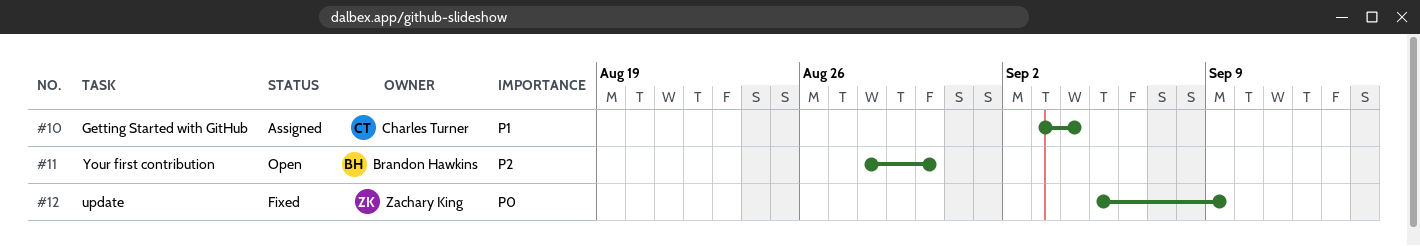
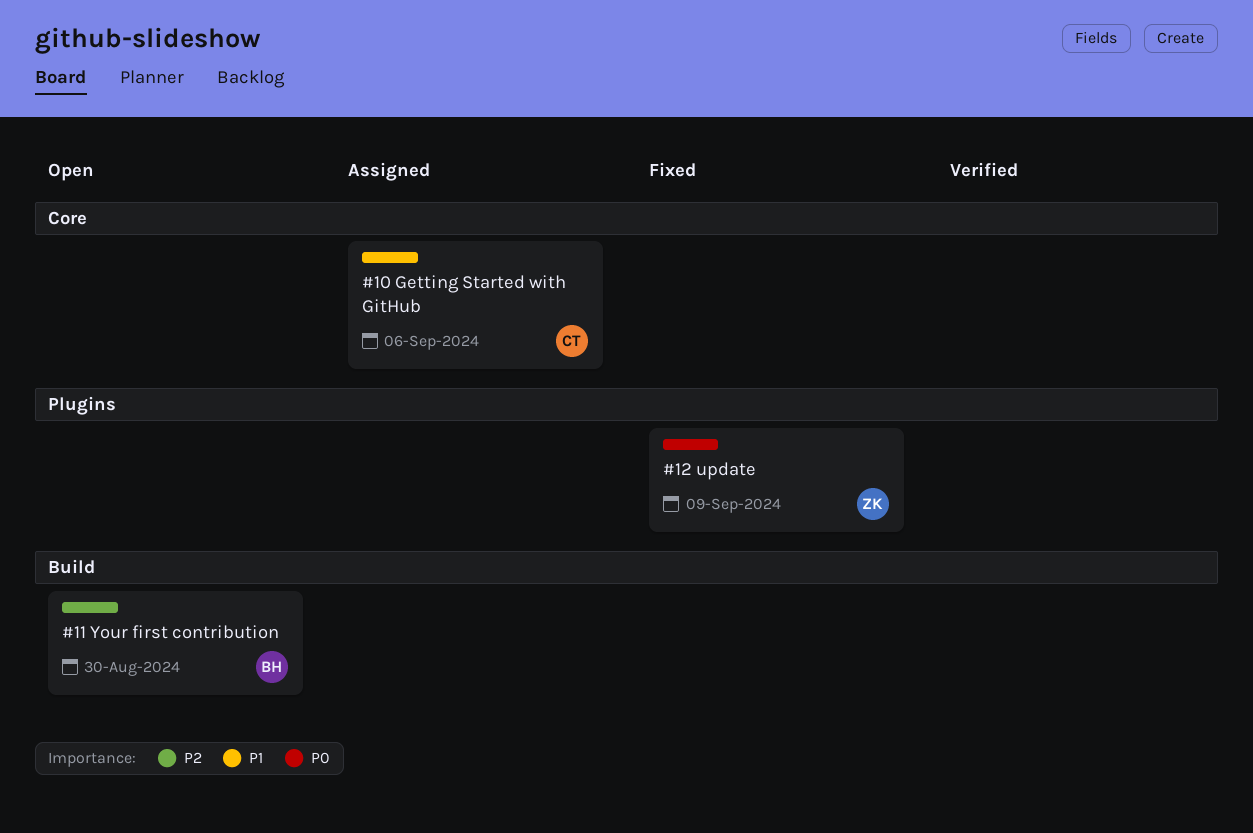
#10, due: Sep 4 -> Sep 6

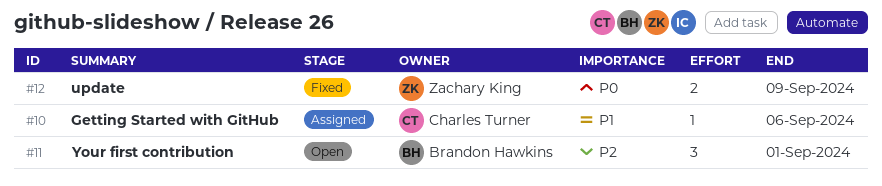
#11, due: Aug 30 -> Sep 1

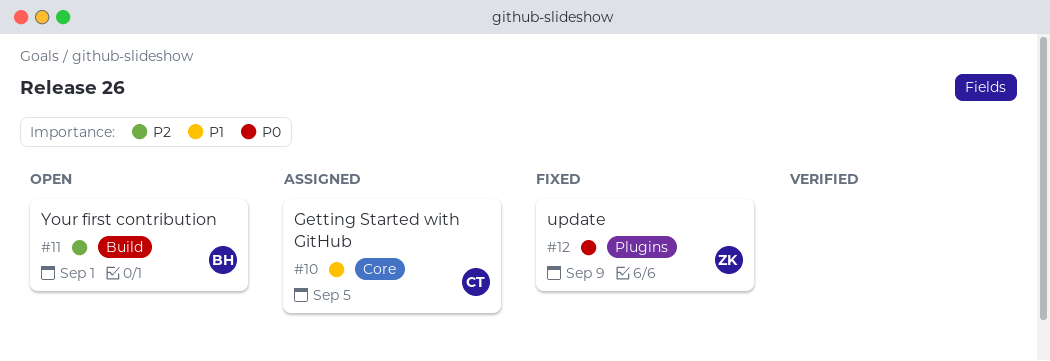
#10, due: Sep 6 -> Sep 5

